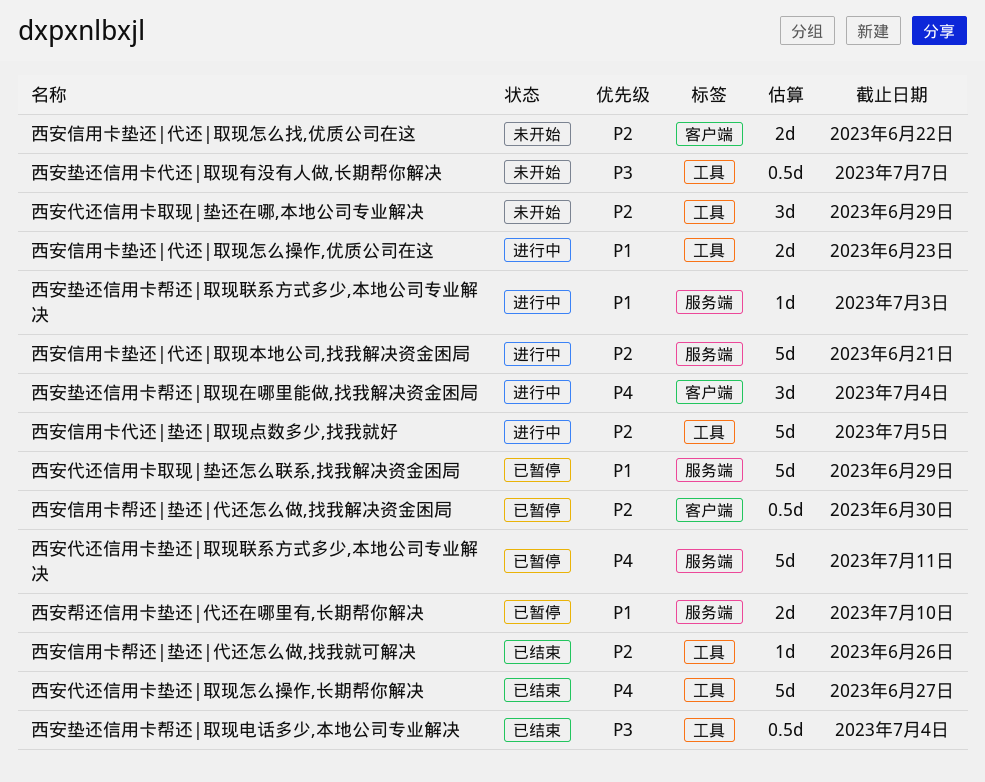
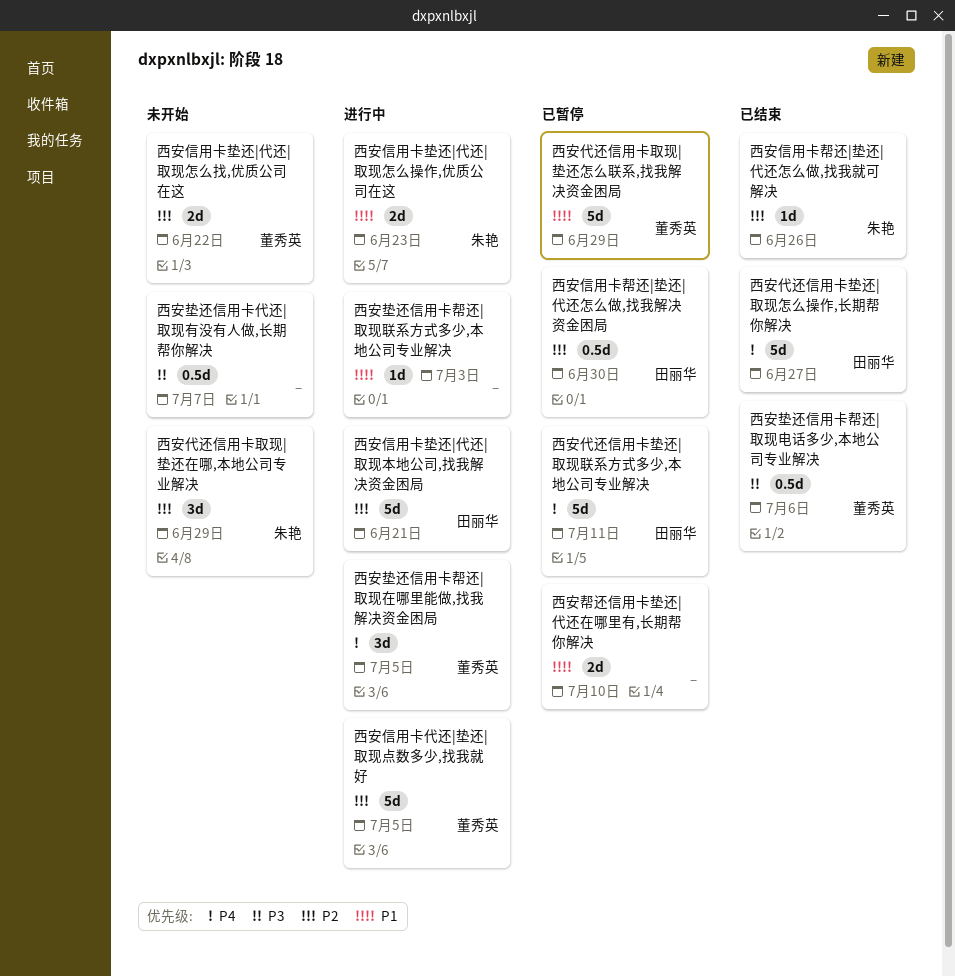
西安垫还信用卡帮还|取现在哪里能做,找我解决资金困局, due: Jul 4 -> Jul 5
西安垫还信用卡帮还|取现电话多少,本地公司专业解决, due: Jul 4 -> Jul 6

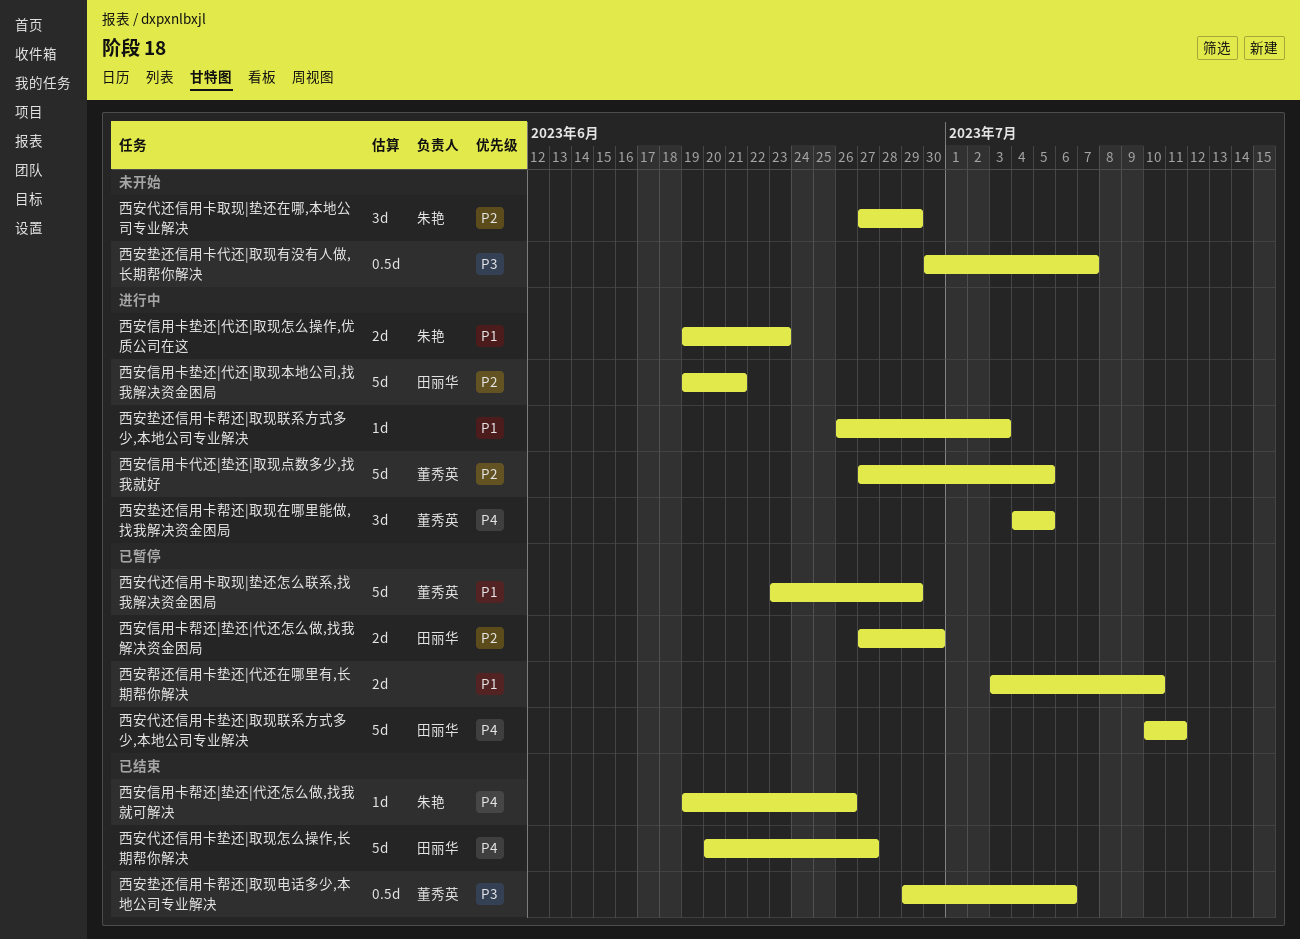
西安信用卡垫还|代还|取现怎么找,优质公司在这: present -> none
西安信用卡帮还|垫还|代还怎么做,找我就可解决, priority: P2 -> P4
西安信用卡帮还|垫还|代还怎么做,找我解决资金困局, estimate: 0.5d -> 2d

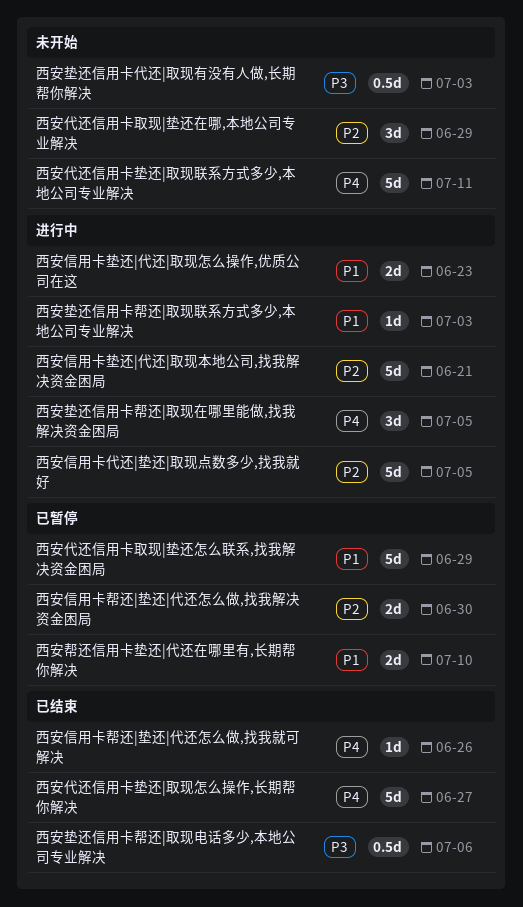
西安代还信用卡垫还|取现联系方式多少,本地公司专业解决, status: 已暂停 -> 未开始
西安垫还信用卡代还|取现有没有人做,长期帮你解决, due: Jul 7 -> Jul 3

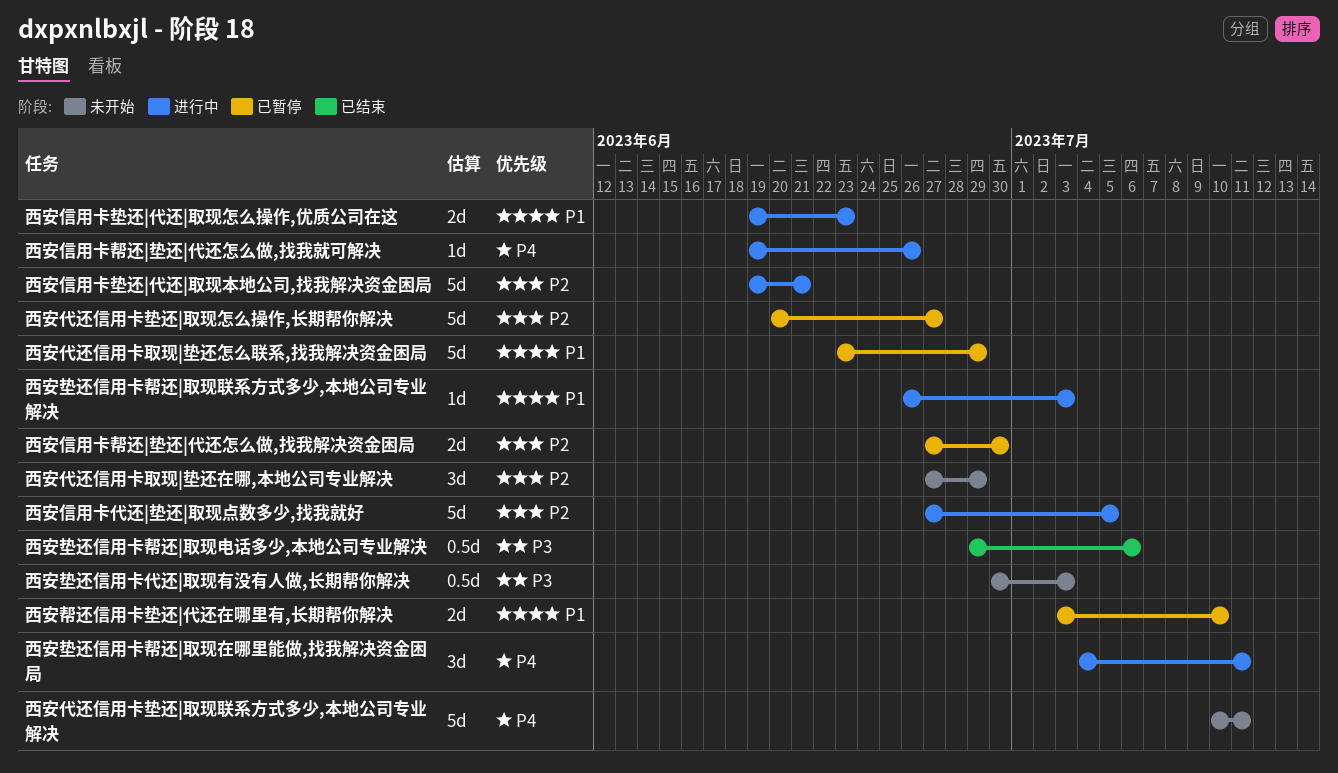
西安代还信用卡垫还|取现怎么操作,长期帮你解决, status: 已结束 -> 已暂停
西安代还信用卡垫还|取现怎么操作,长期帮你解决, priority: P4 -> P2
西安信用卡帮还|垫还|代还怎么做,找我就可解决, status: 已结束 -> 进行中
西安垫还信用卡帮还|取现在哪里能做,找我解决资金困局, due: Jul 5 -> Jul 11

